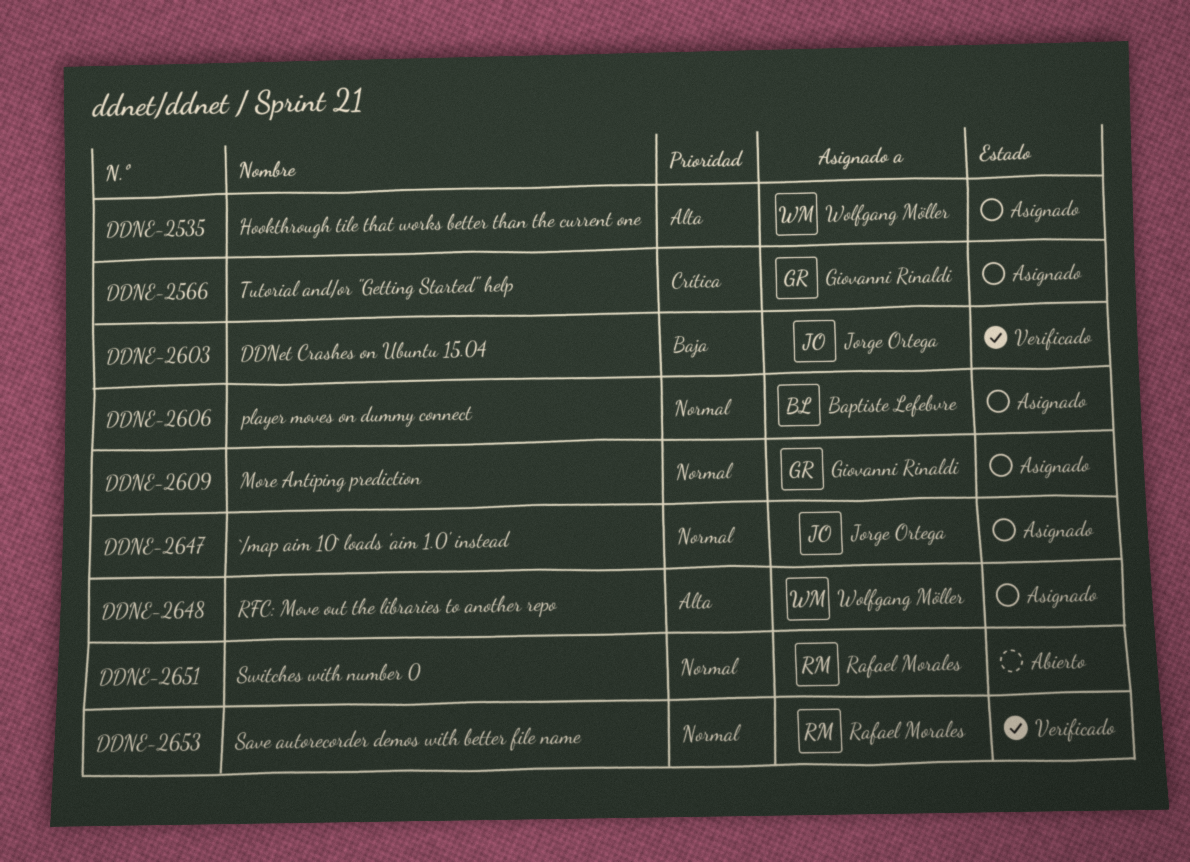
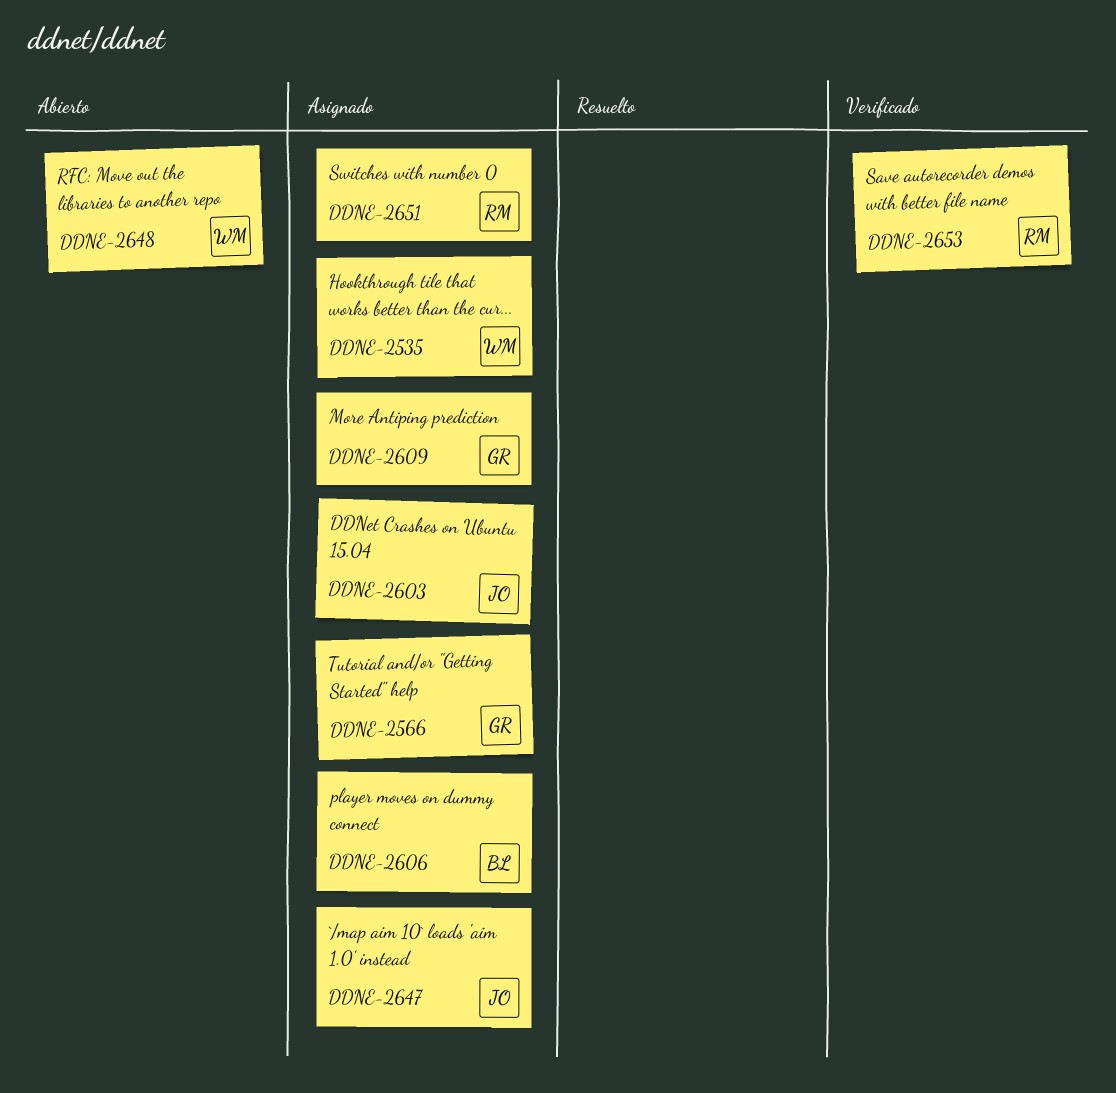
DDNE-2603, status: Verificado -> Asignado
DDNE-2648, status: Asignado -> Abierto
DDNE-2651, status: Abierto -> Asignado

